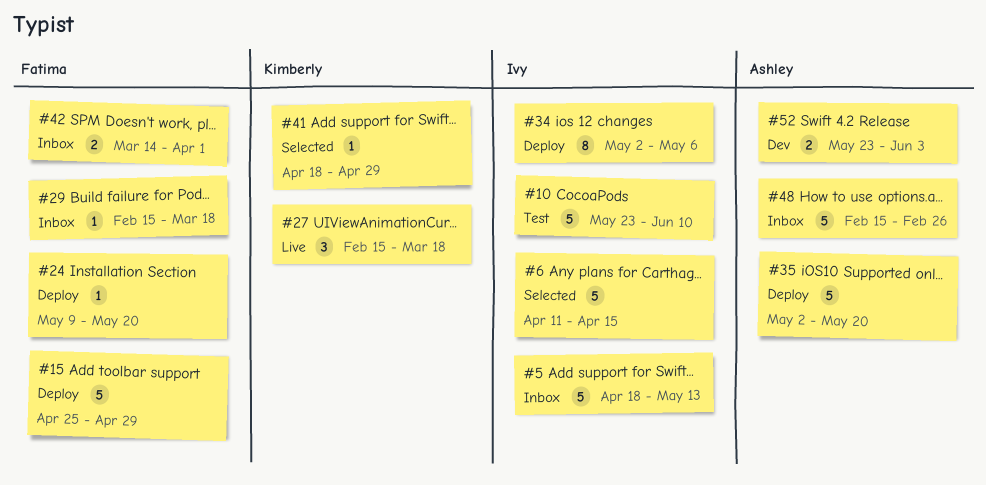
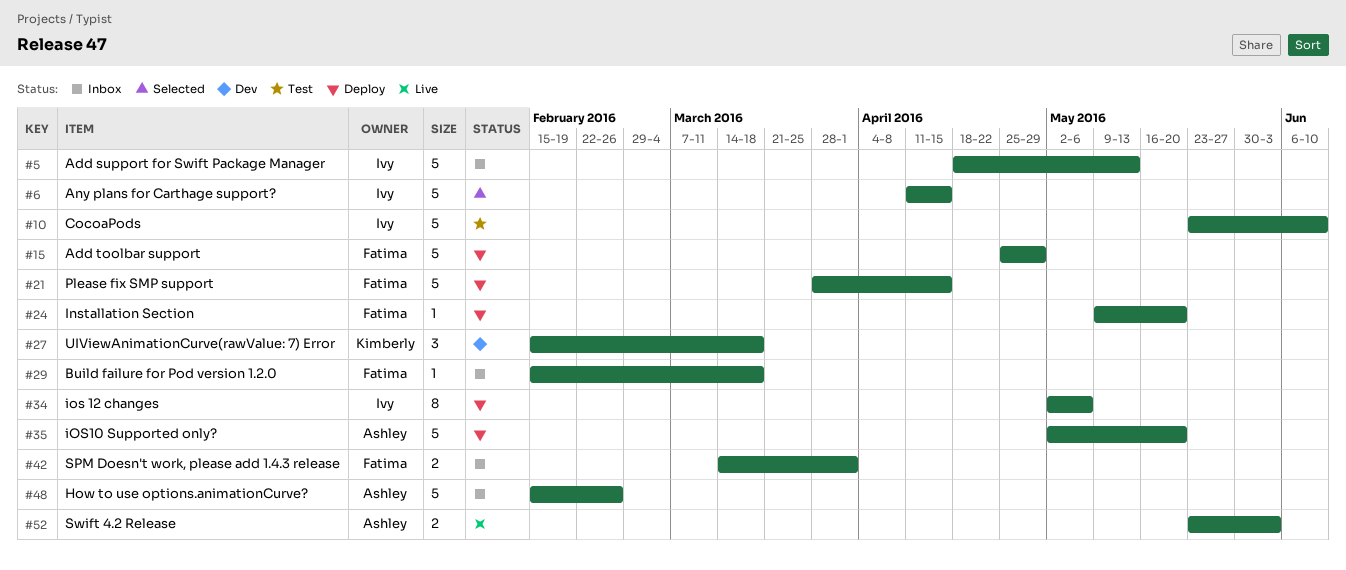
#21: none -> present
#27, status: Live -> Dev
#41: present -> none
#52, status: Dev -> Live

